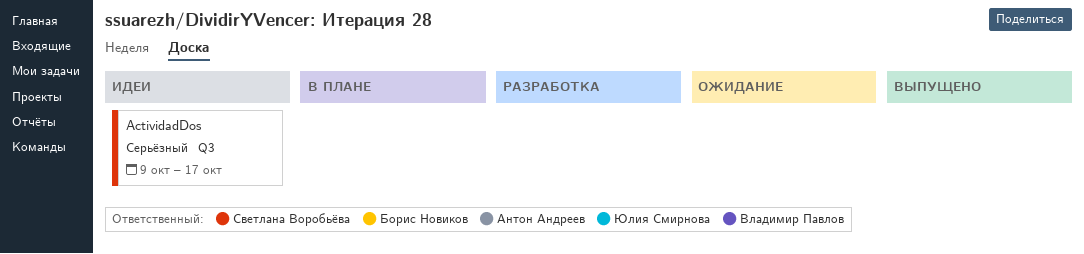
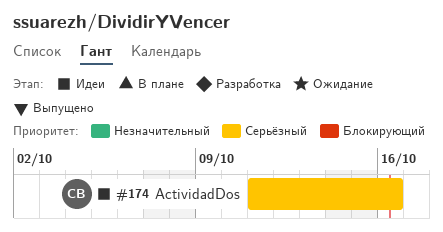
ActividadDos, start: Oct 9 -> Oct 11
ActividadDos, due: Oct 17 -> Oct 16

